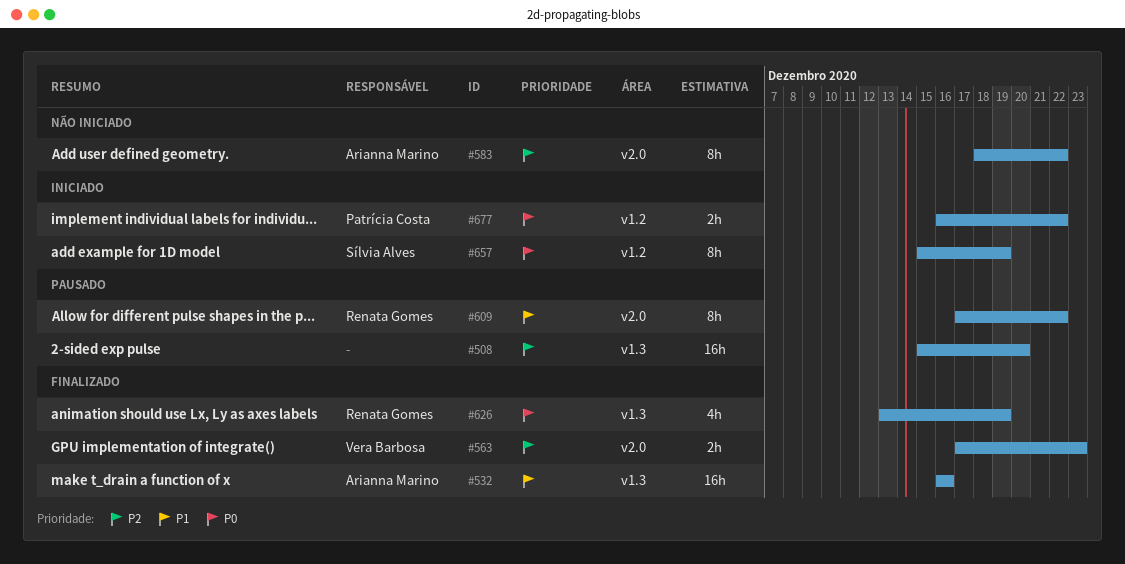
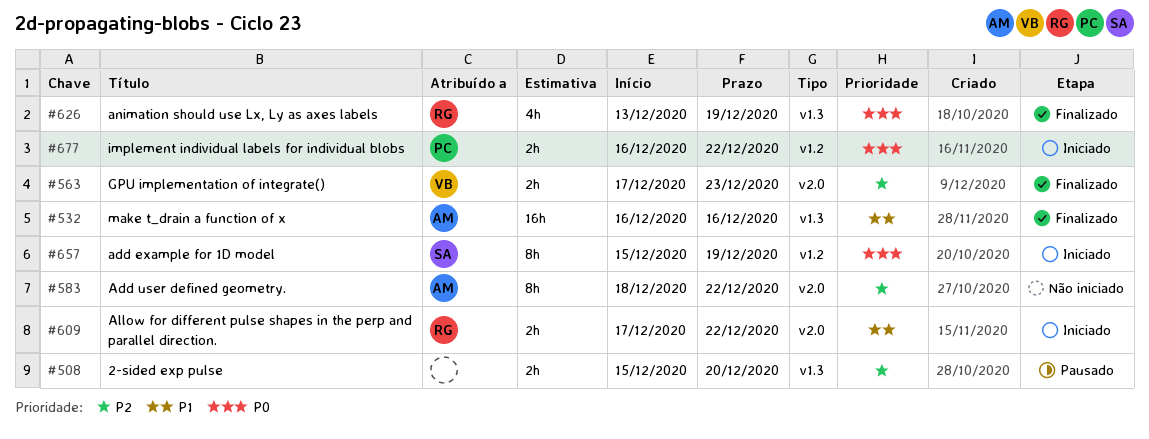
#508, estimate: 16h -> 2h
#609, status: Pausado -> Iniciado
#609, estimate: 8h -> 2h

